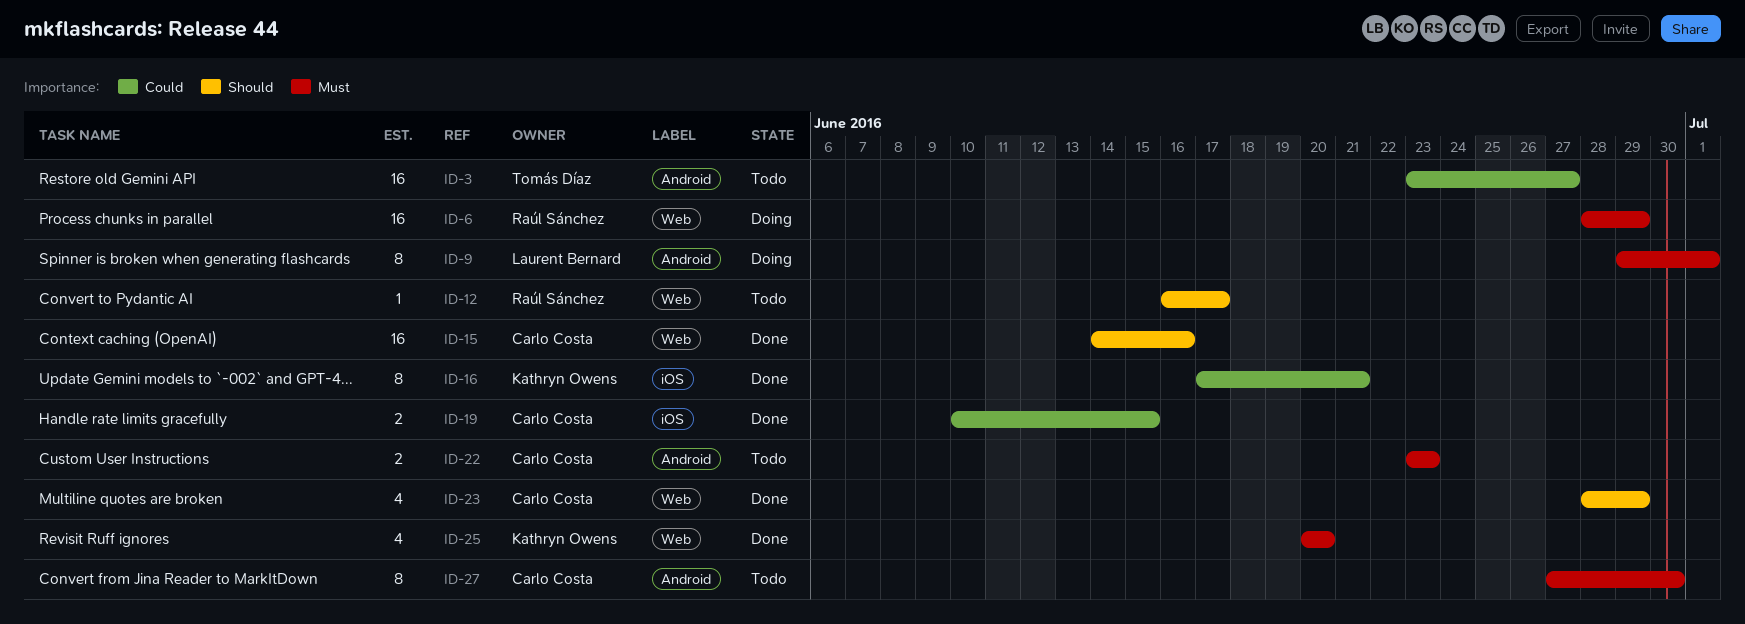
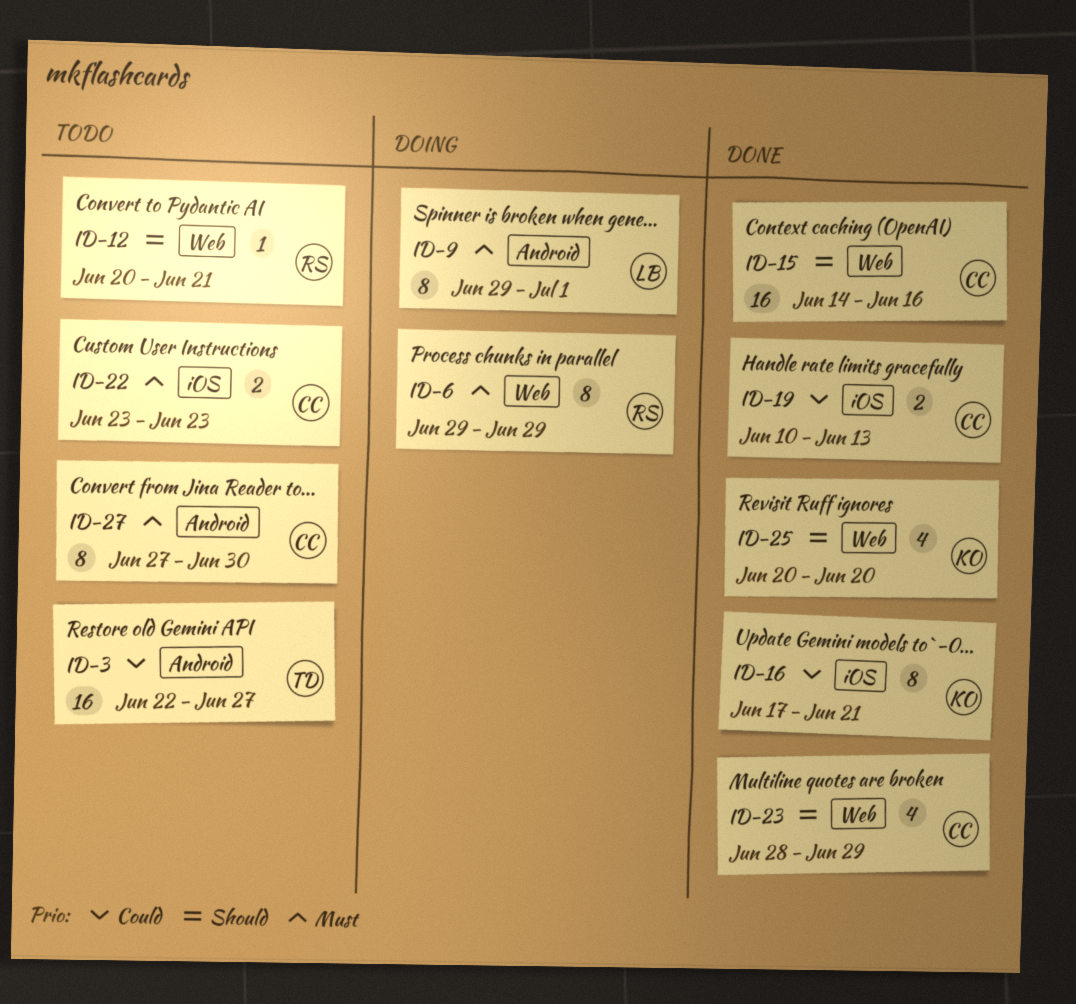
ID-3, start: Jun 23 -> Jun 22
ID-6, estimate: 16 -> 8
ID-6, start: Jun 28 -> Jun 29
ID-12, start: Jun 16 -> Jun 20
ID-12, due: Jun 17 -> Jun 21
ID-19, due: Jun 15 -> Jun 13
ID-22, label: Android -> iOS
ID-25, priority: Must -> Should

